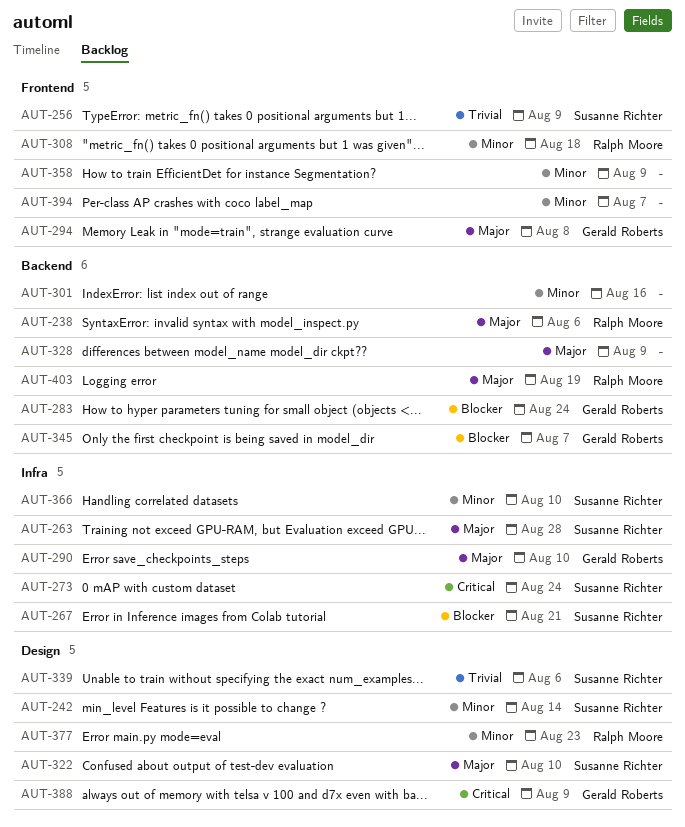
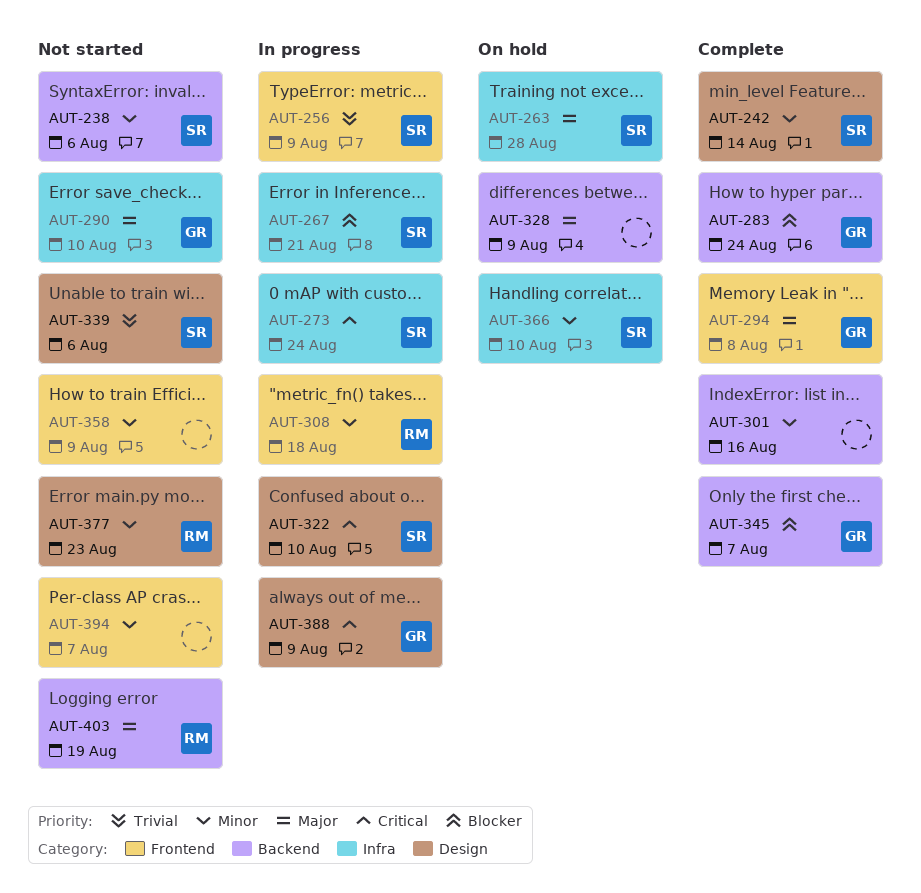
AUT-238, owner: Ralph Moore -> Susanne Richter
AUT-238, priority: Major -> Minor
AUT-322, priority: Major -> Critical

